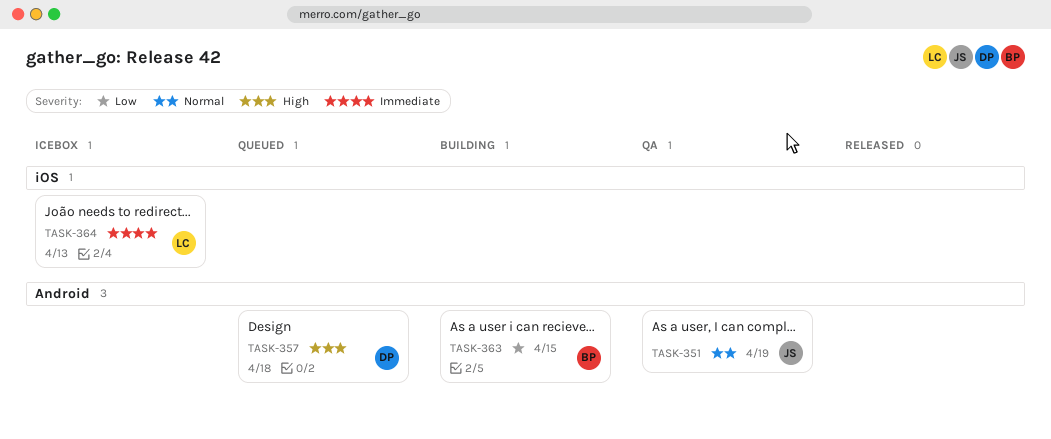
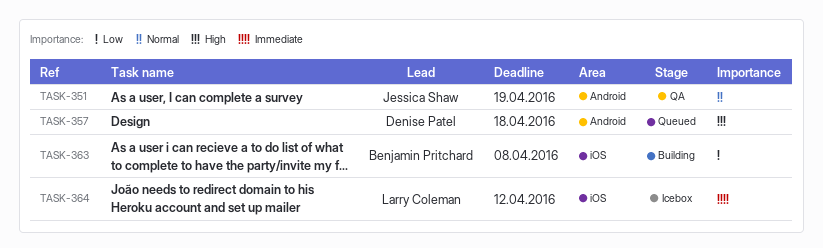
TASK-363, label: Android -> iOS
TASK-363, due: Apr 15 -> Apr 8
TASK-364, due: Apr 13 -> Apr 12

